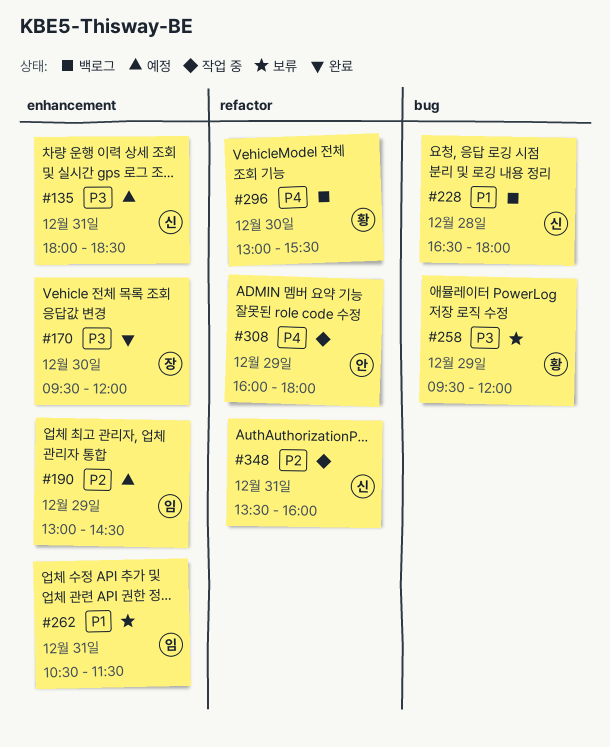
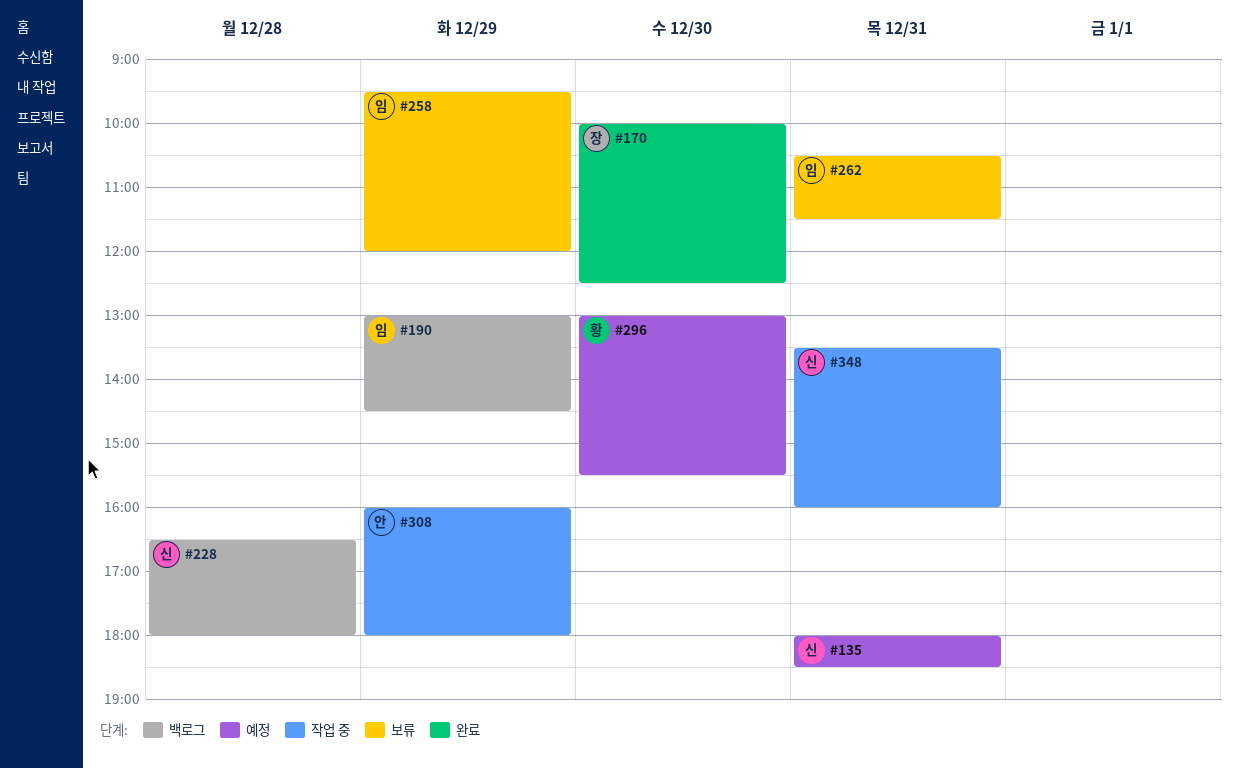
#170, begins: 09:30 -> 10:00
#170, ends: 12:00 -> 12:30
#190, status: 예정 -> 백로그
#258, owner: 황 -> 임
#296, status: 백로그 -> 예정

